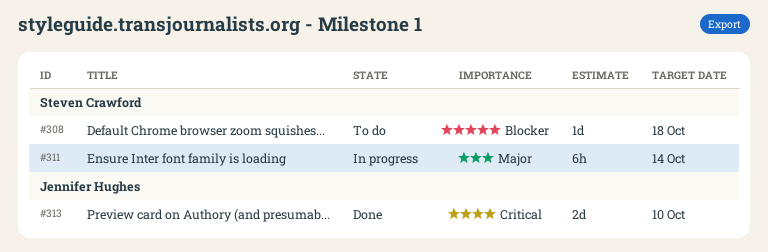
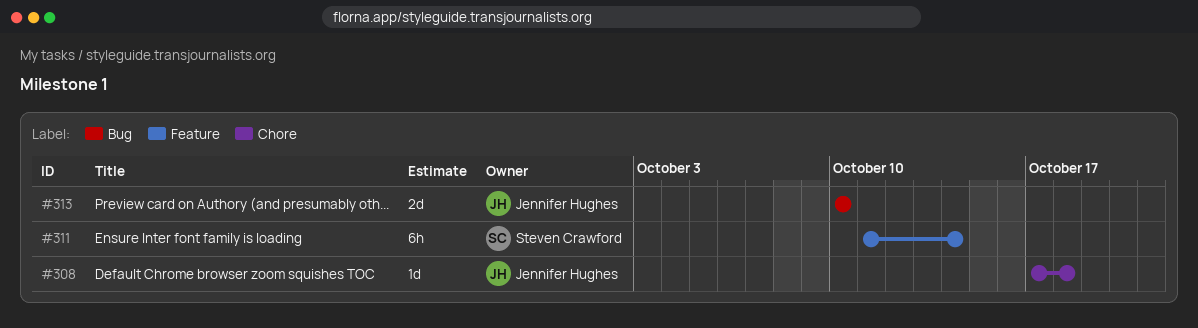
#308, owner: Steven Crawford -> Jennifer Hughes

